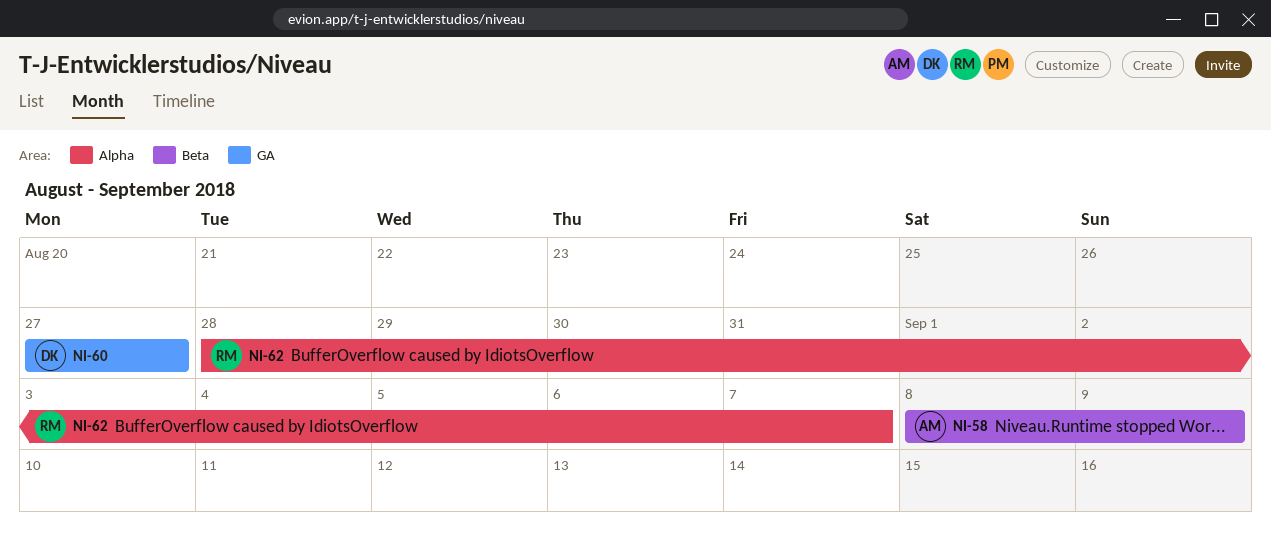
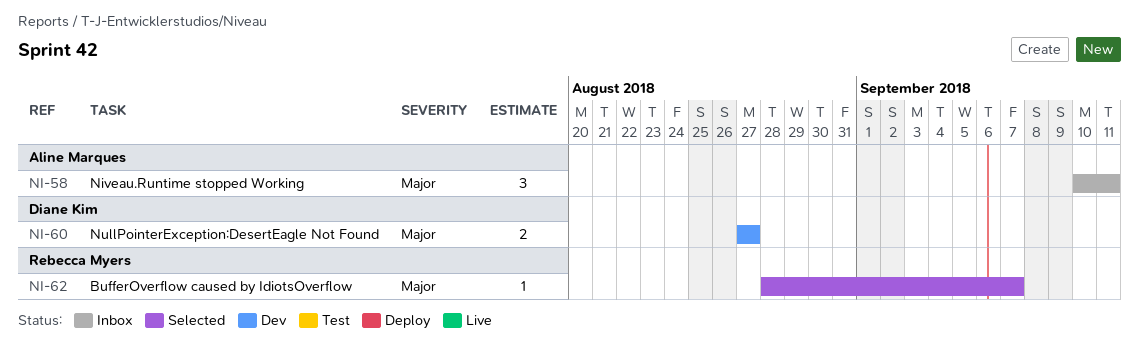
NI-58, start: Sep 8 -> Sep 10
NI-58, due: Sep 9 -> Sep 11

